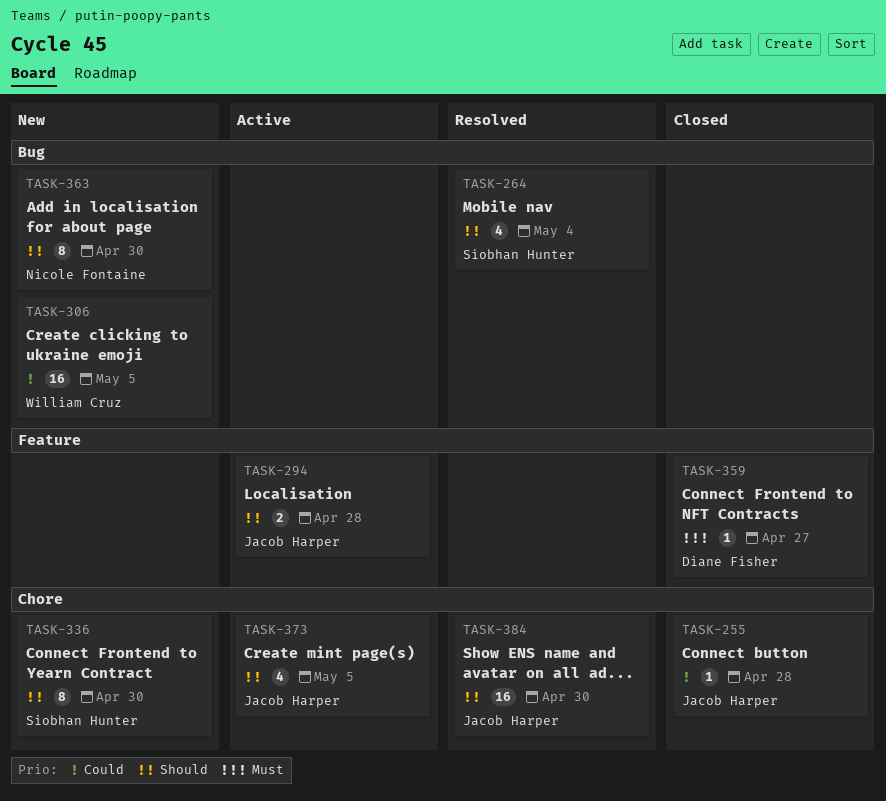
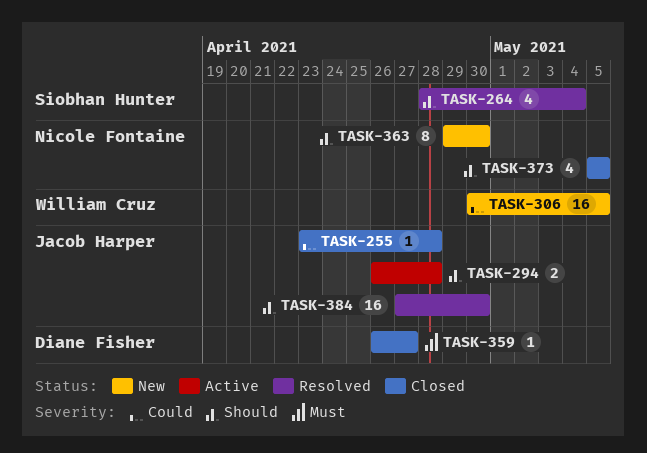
TASK-336: present -> none
TASK-373, status: Active -> Closed
TASK-373, owner: Jacob Harper -> Nicole Fontaine

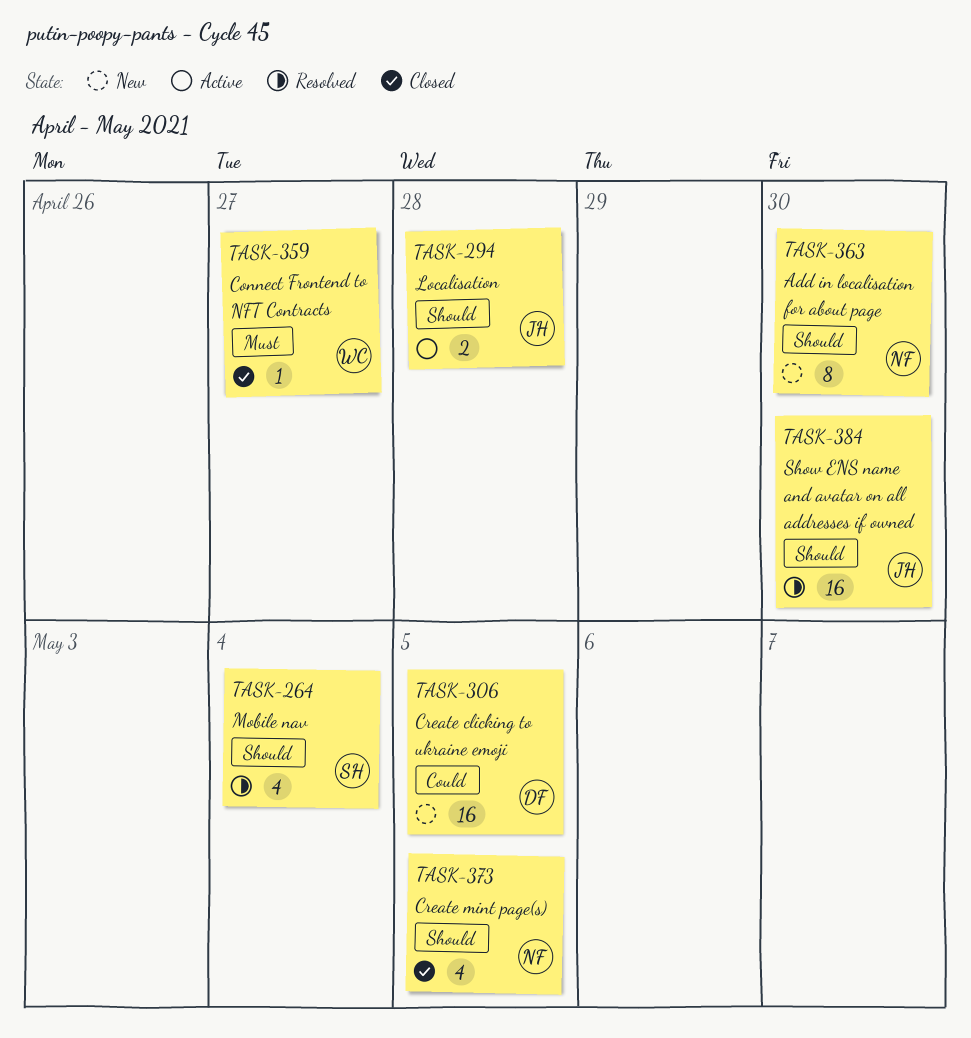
TASK-255: present -> none
TASK-306, owner: William Cruz -> Diane Fisher
TASK-359, owner: Diane Fisher -> William Cruz

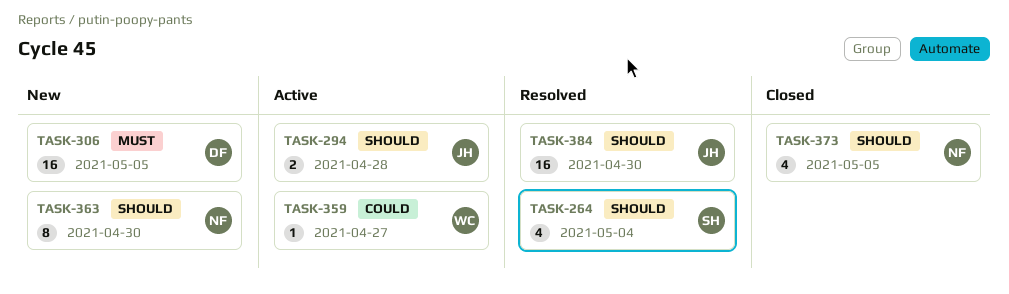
TASK-306, priority: Could -> Must
TASK-359, status: Closed -> Active
TASK-359, priority: Must -> Could

